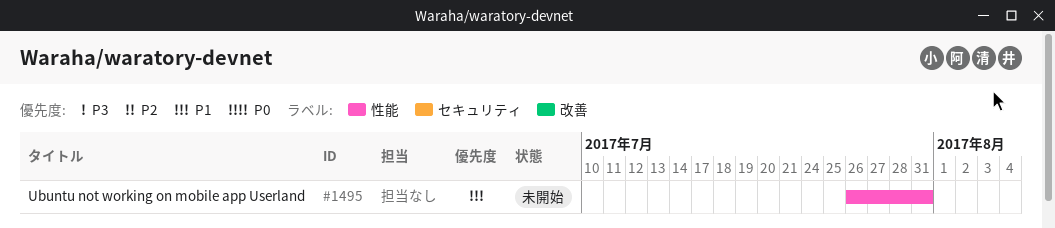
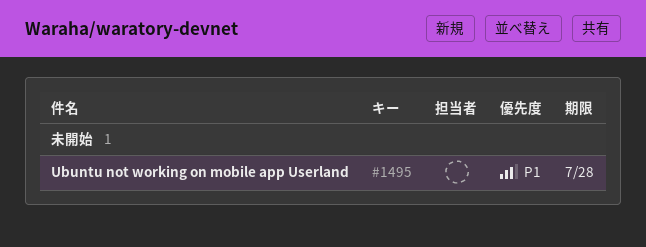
#1495, due: Jul 31 -> Jul 28

